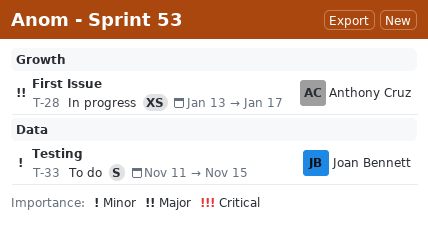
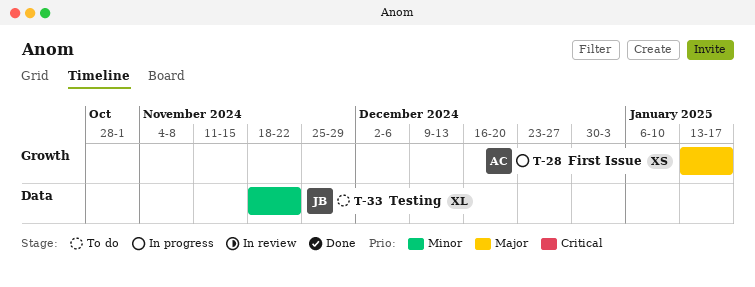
T-33, estimate: S -> XL
T-33, start: Nov 11 -> Nov 18
T-33, due: Nov 15 -> Nov 22

